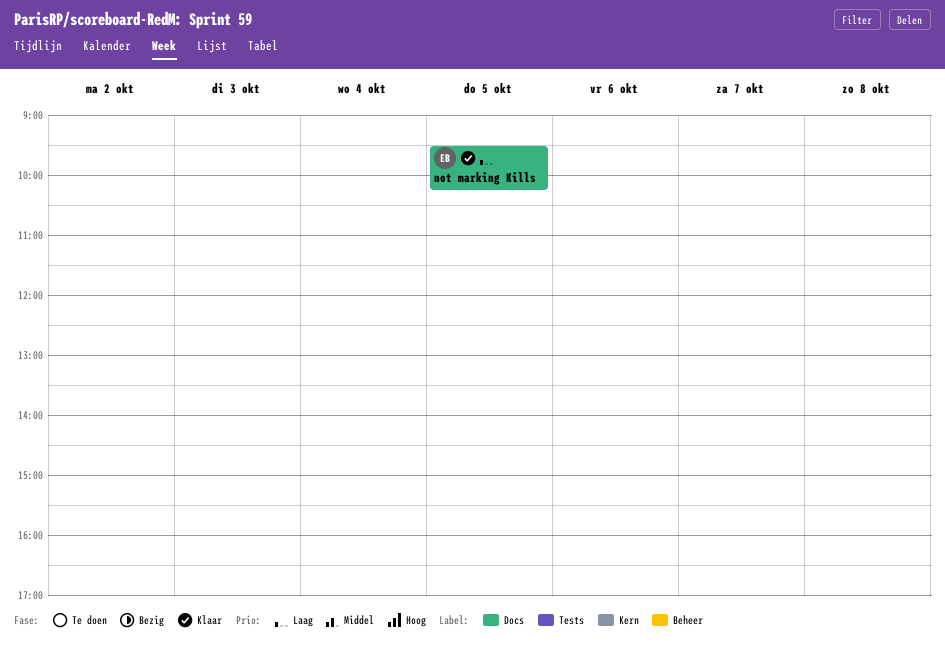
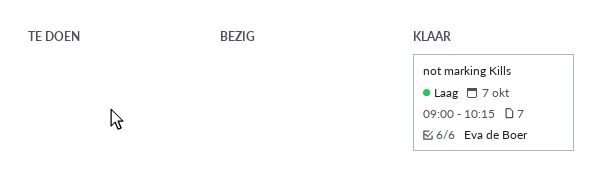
not marking Kills, day: Oct 5 -> Oct 7
not marking Kills, begins: 09:30 -> 09:00

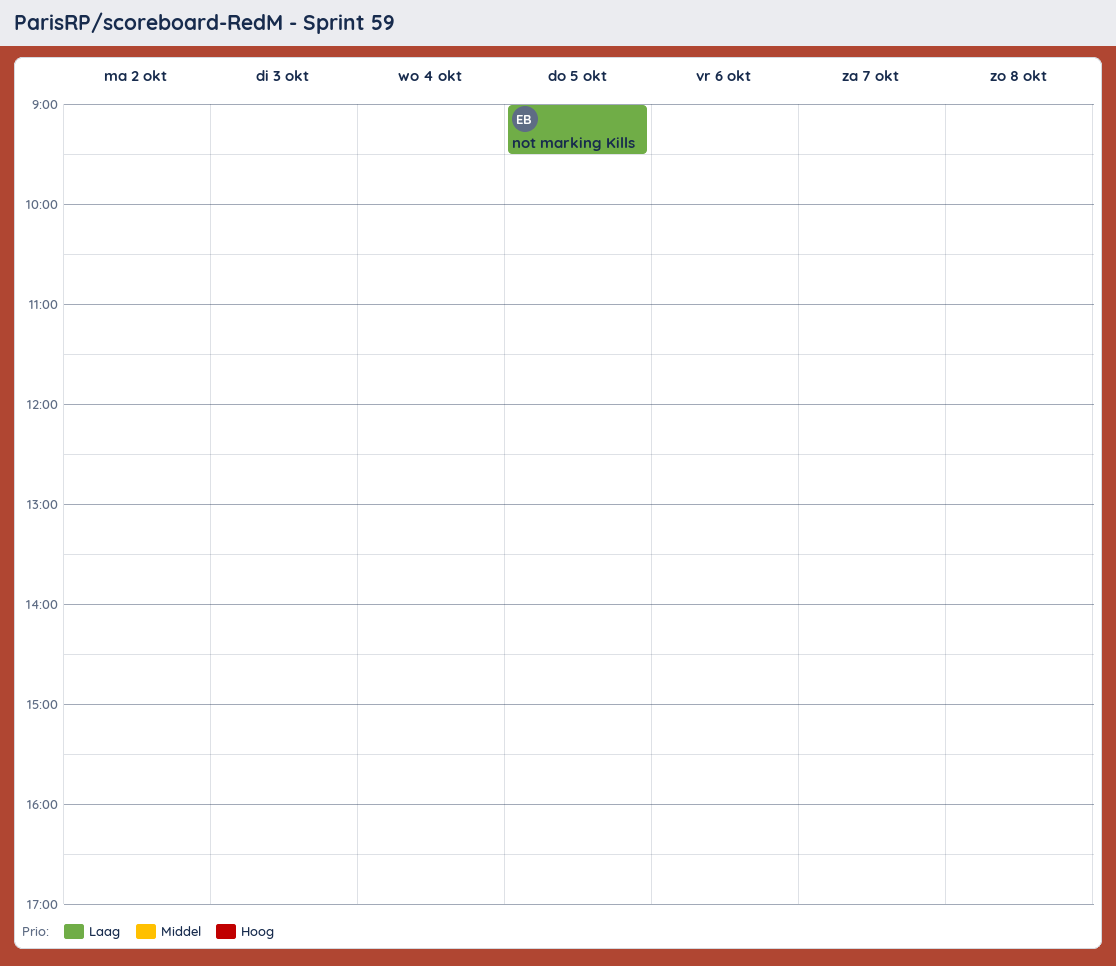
not marking Kills, day: Oct 7 -> Oct 5
not marking Kills, ends: 10:15 -> 09:30

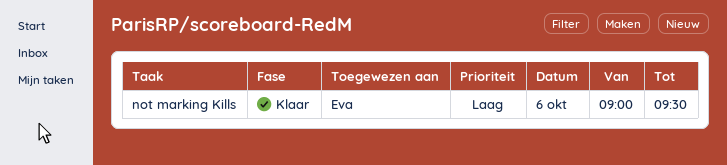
not marking Kills, day: Oct 5 -> Oct 6

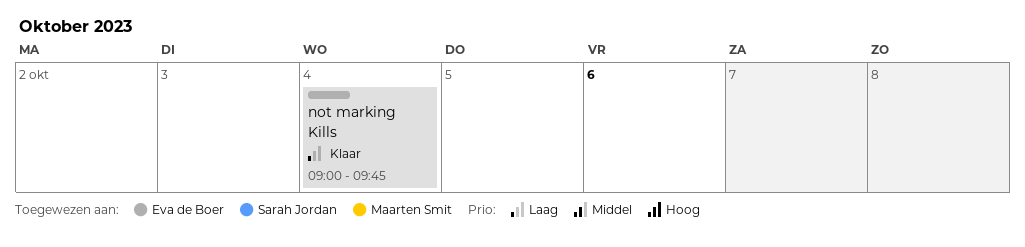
not marking Kills, day: Oct 6 -> Oct 4
not marking Kills, ends: 09:30 -> 09:45

